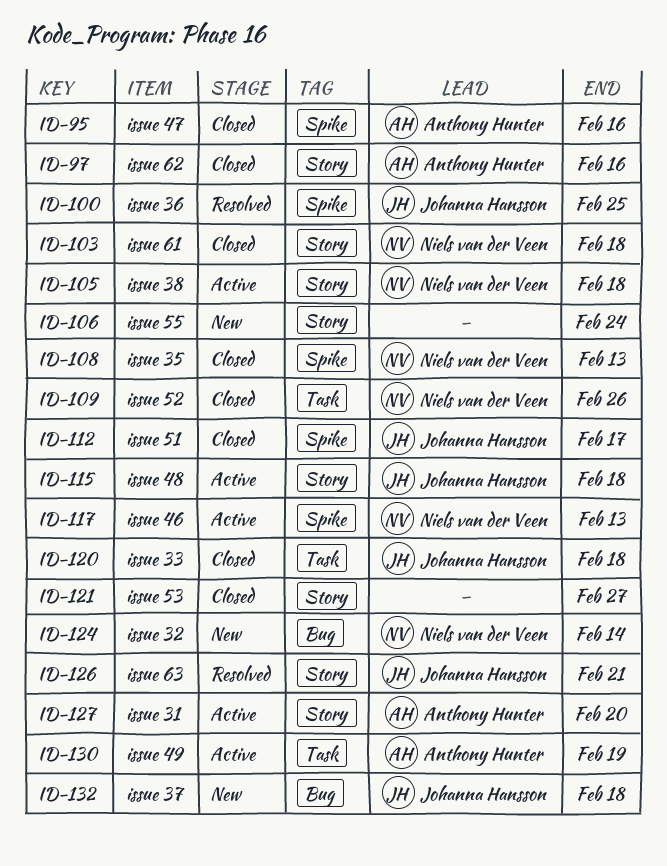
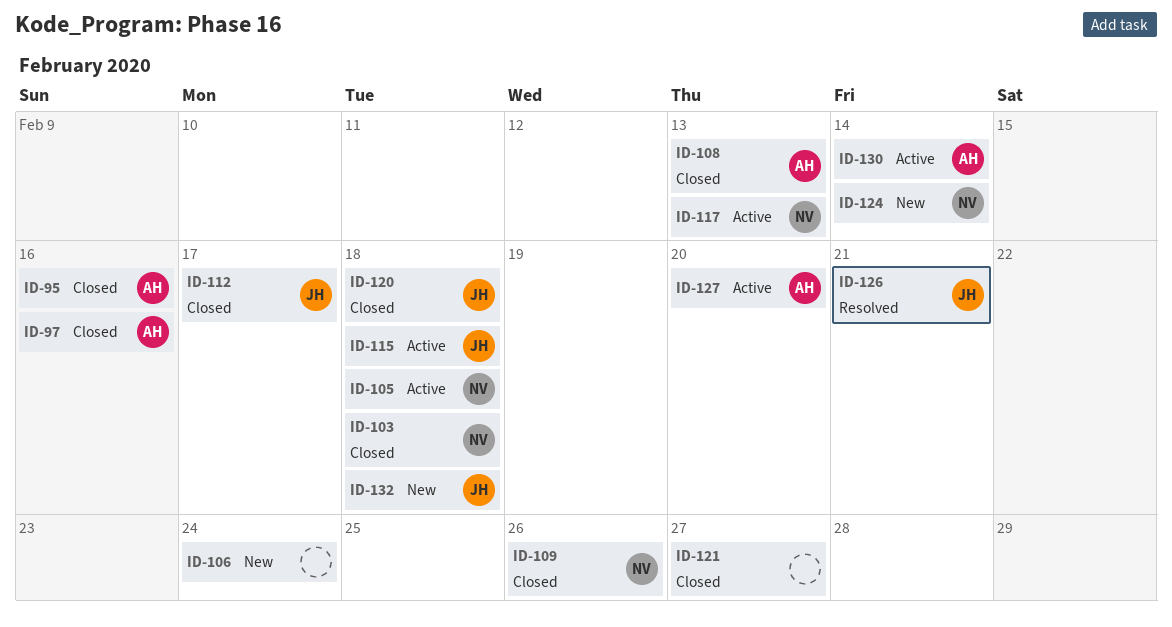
ID-100: present -> none
ID-108, owner: Niels van der Veen -> Anthony Hunter
ID-130, due: Feb 19 -> Feb 14

